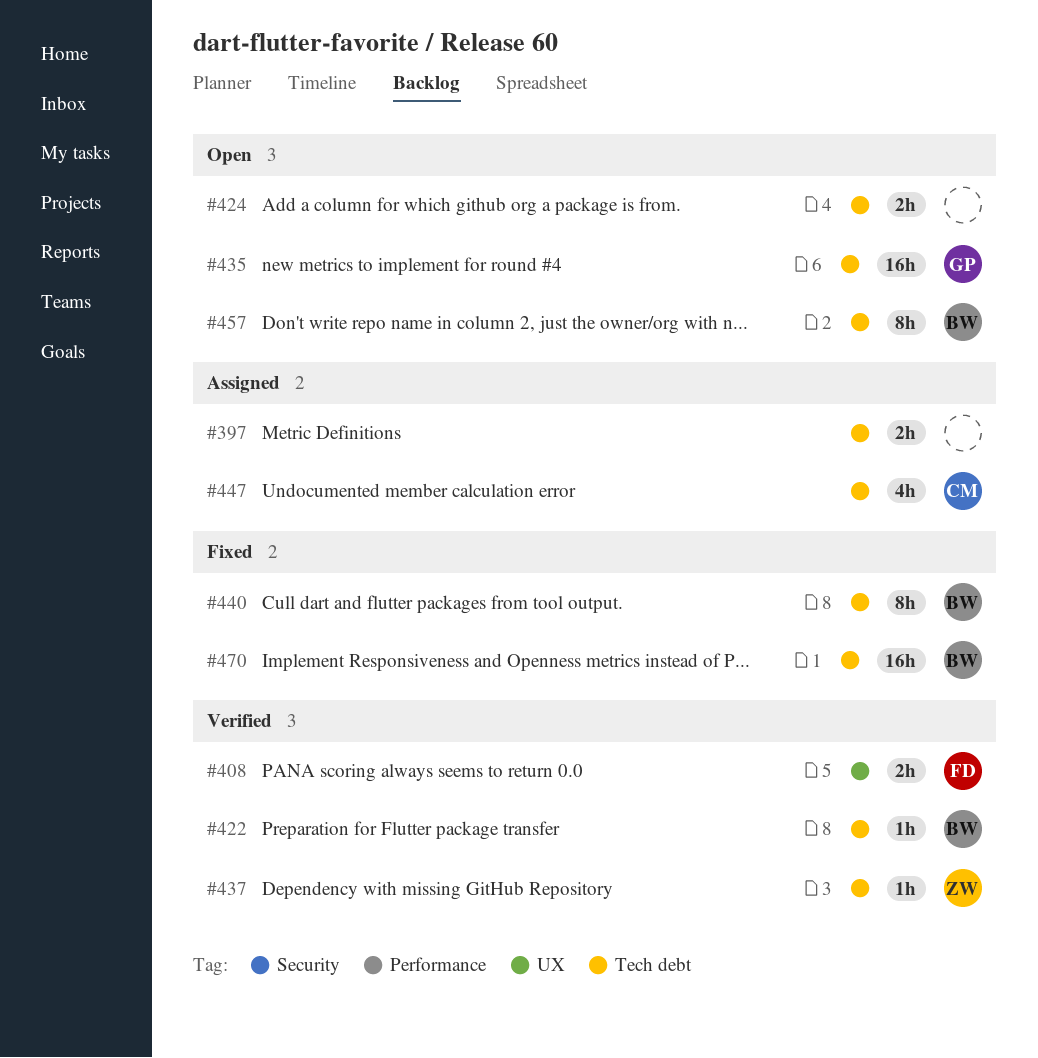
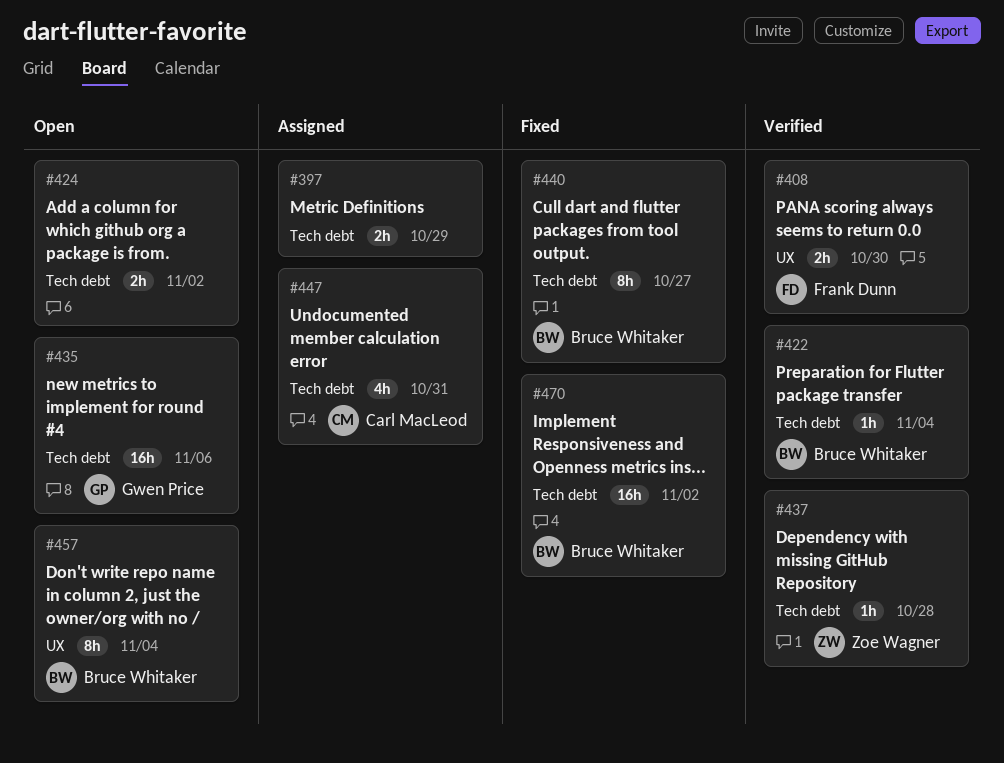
#457, label: Tech debt -> UX

